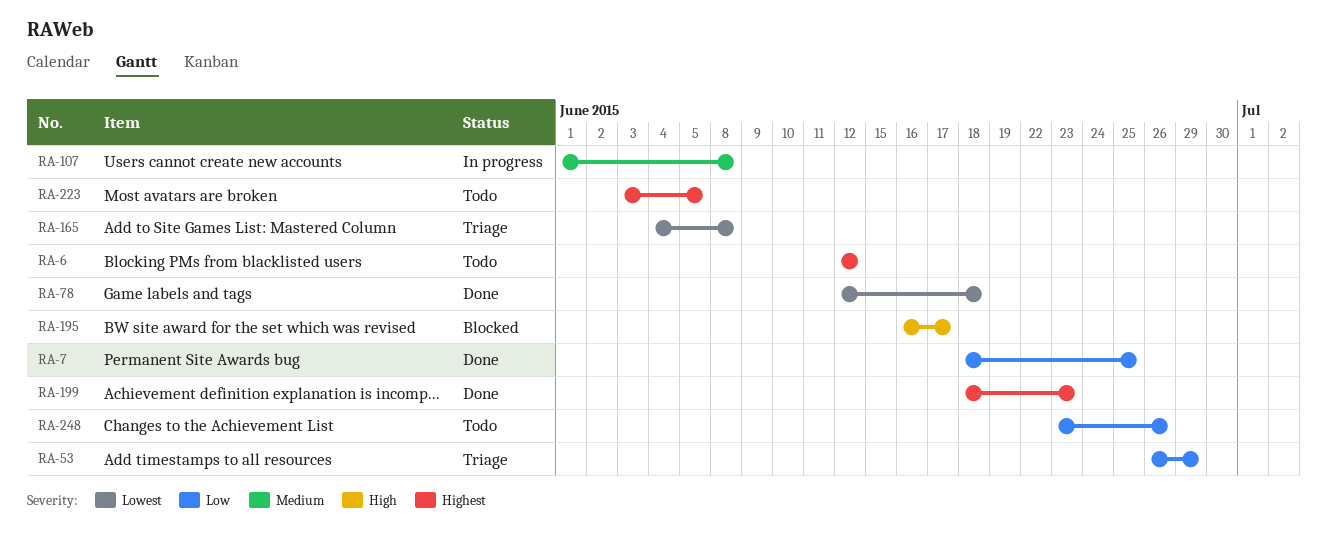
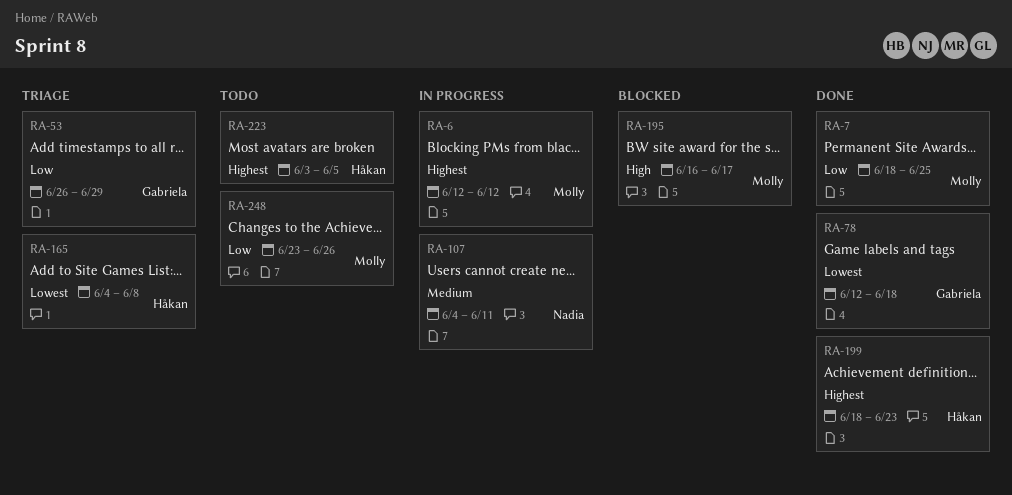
RA-6, status: Todo -> In progress
RA-107, start: Jun 1 -> Jun 4
RA-107, due: Jun 8 -> Jun 11

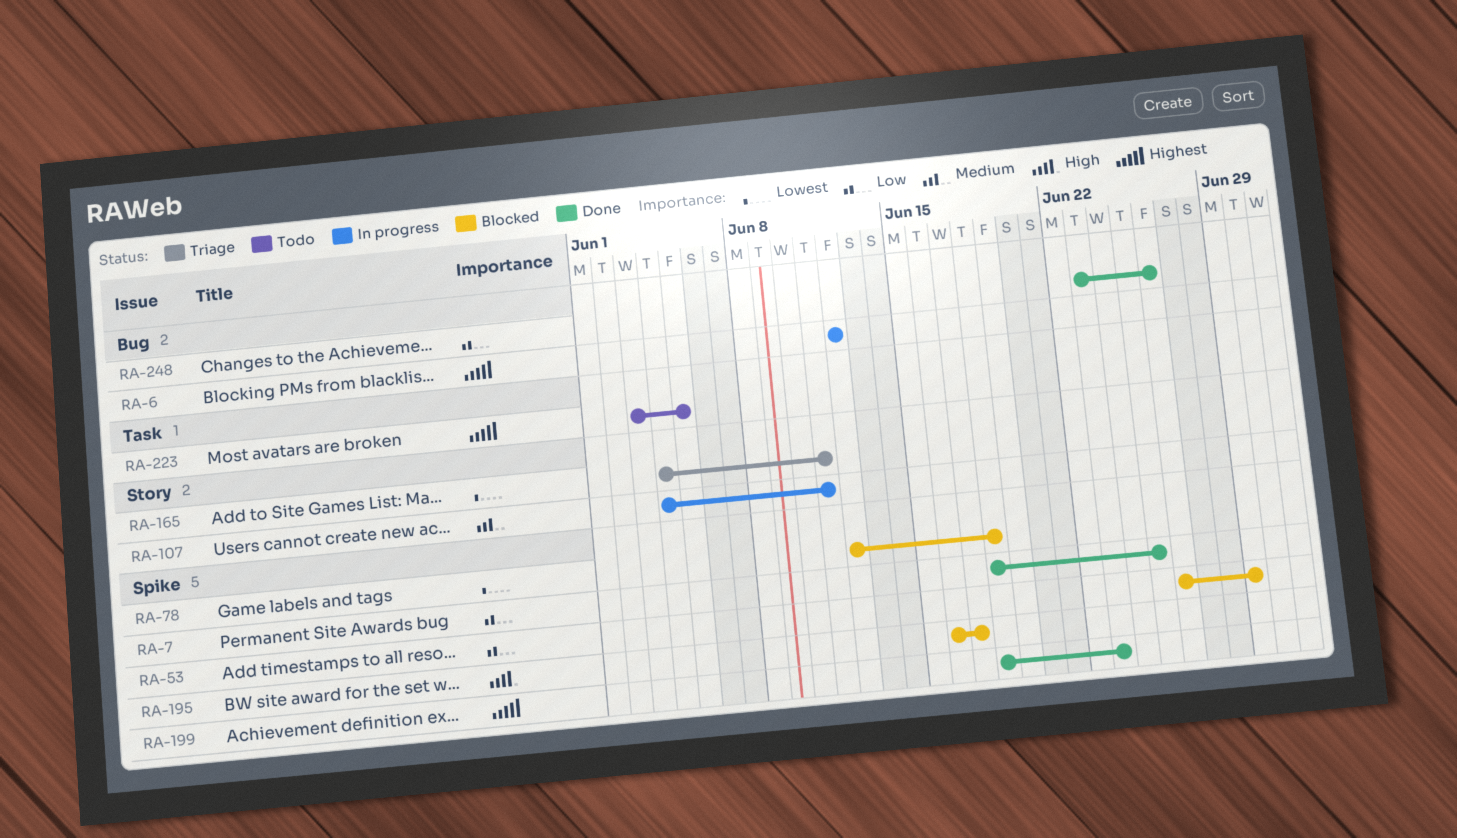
RA-53, status: Triage -> Blocked
RA-78, status: Done -> Blocked
RA-165, due: Jun 8 -> Jun 11
RA-248, status: Todo -> Done

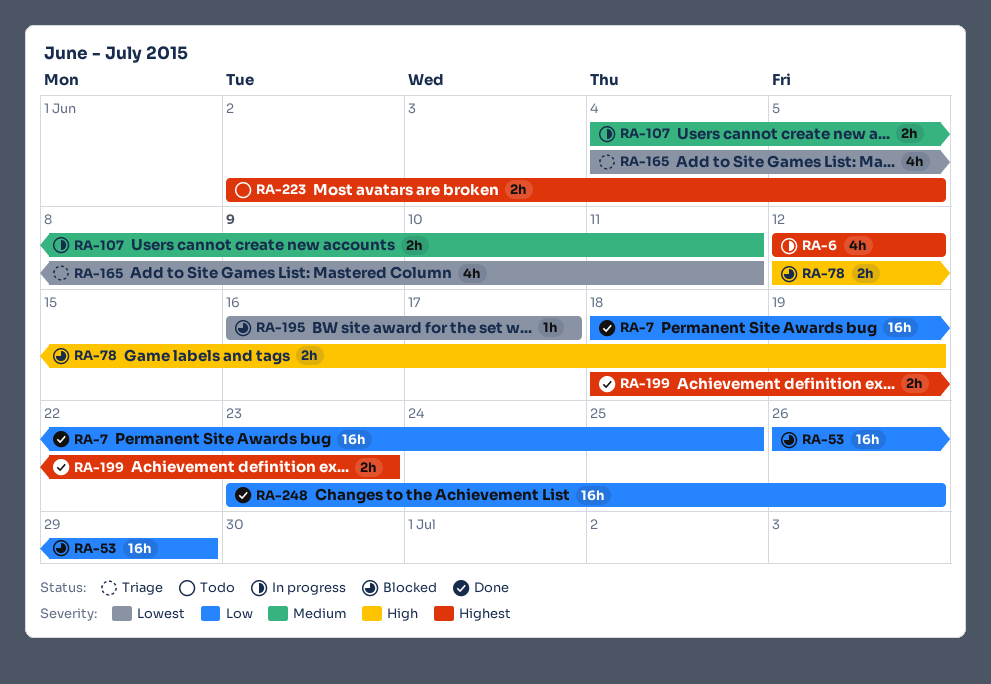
RA-78, priority: Lowest -> High
RA-78, due: Jun 18 -> Jun 19
RA-195, priority: High -> Lowest
RA-223, start: Jun 3 -> Jun 2

